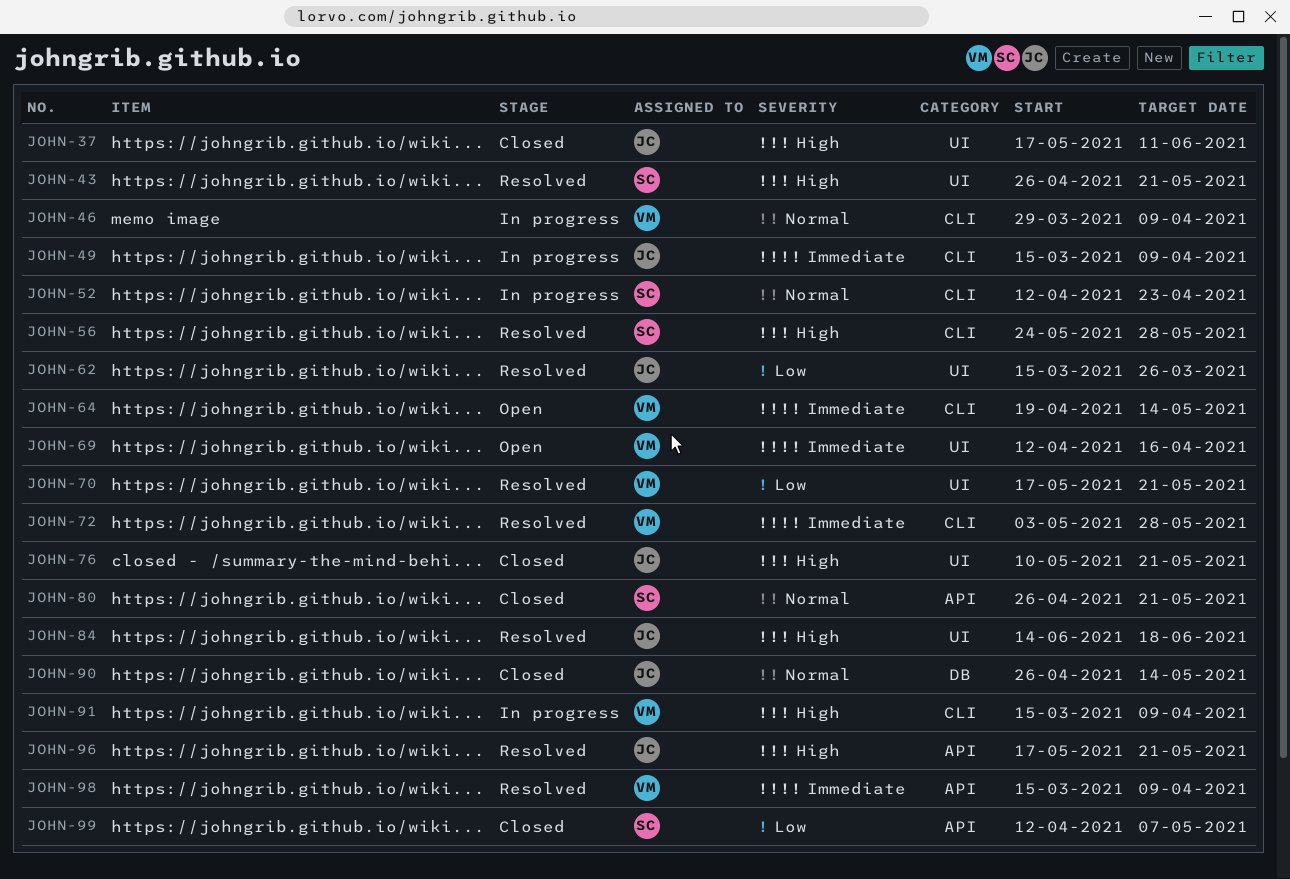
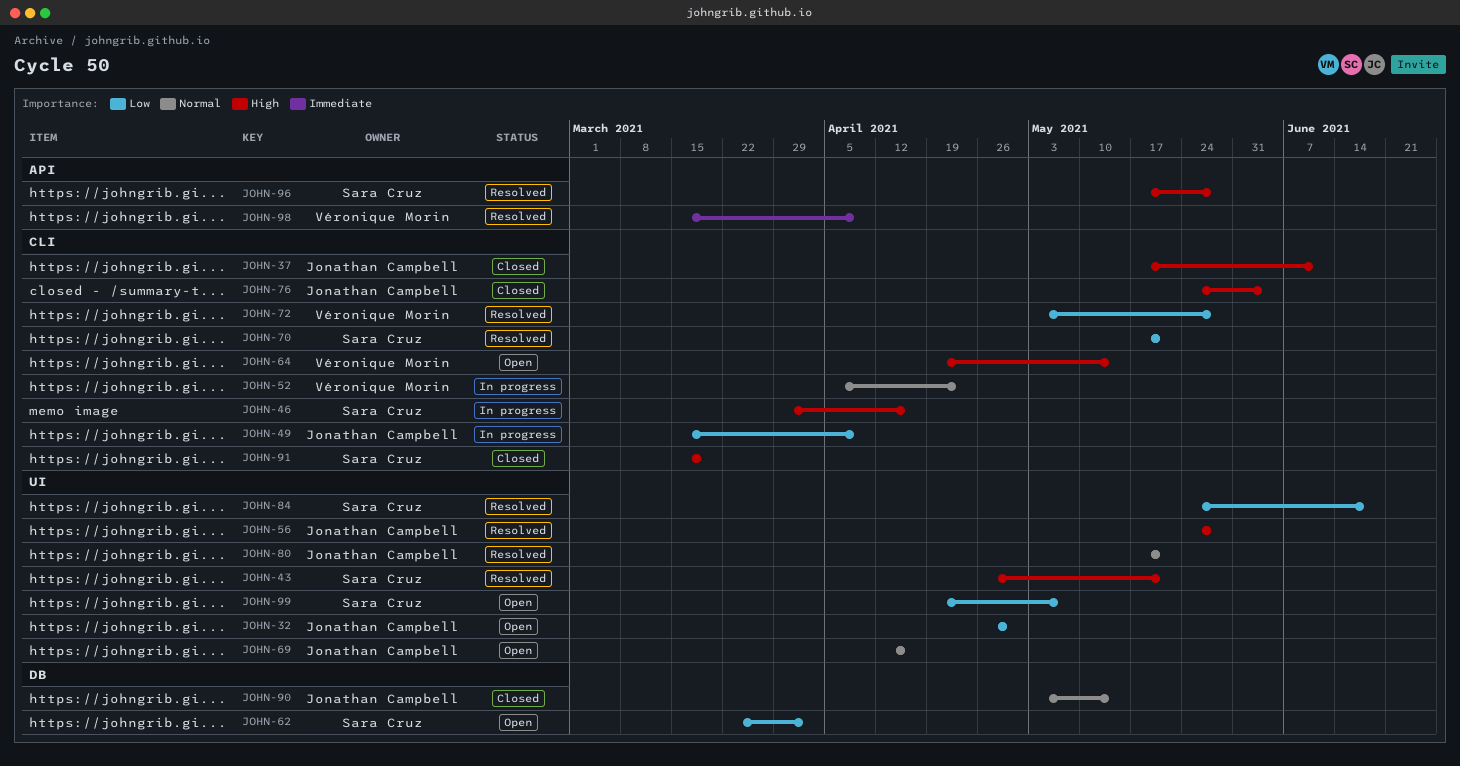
JOHN-32: none -> present
JOHN-37, label: UI -> CLI
JOHN-46, owner: Véronique Morin -> Sara Cruz
JOHN-46, priority: Normal -> High
JOHN-46, due: Apr 9 -> Apr 16
JOHN-49, priority: Immediate -> Low
JOHN-52, owner: Sara Cruz -> Véronique Morin
JOHN-52, start: Apr 12 -> Apr 5
JOHN-56, owner: Sara Cruz -> Jonathan Campbell
JOHN-56, label: CLI -> UI
JOHN-62, status: Resolved -> Open
JOHN-62, owner: Jonathan Campbell -> Sara Cruz
JOHN-62, label: UI -> DB
JOHN-62, start: Mar 15 -> Mar 22
JOHN-62, due: Mar 26 -> Apr 2
JOHN-64, priority: Immediate -> High
JOHN-69, owner: Véronique Morin -> Jonathan Campbell
JOHN-69, priority: Immediate -> Normal
JOHN-70, owner: Véronique Morin -> Sara Cruz
JOHN-70, label: UI -> CLI
JOHN-72, priority: Immediate -> Low
JOHN-76, label: UI -> CLI
JOHN-76, start: May 10 -> May 24
JOHN-76, due: May 21 -> Jun 4
JOHN-80, status: Closed -> Resolved
JOHN-80, owner: Sara Cruz -> Jonathan Campbell
JOHN-80, label: API -> UI
JOHN-80, start: Apr 26 -> May 17
JOHN-84, owner: Jonathan Campbell -> Sara Cruz
JOHN-84, priority: High -> Low
JOHN-84, start: Jun 14 -> May 24
JOHN-90, start: Apr 26 -> May 3
JOHN-91, status: In progress -> Closed
JOHN-91, owner: Véronique Morin -> Sara Cruz
JOHN-91, due: Apr 9 -> Mar 19
JOHN-96, owner: Jonathan Campbell -> Sara Cruz
JOHN-96, due: May 21 -> May 28
JOHN-99, status: Closed -> Open
JOHN-99, label: API -> UI
JOHN-99, start: Apr 12 -> Apr 19

